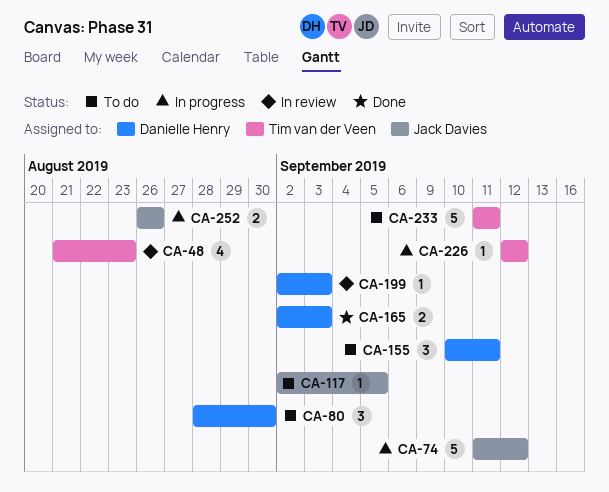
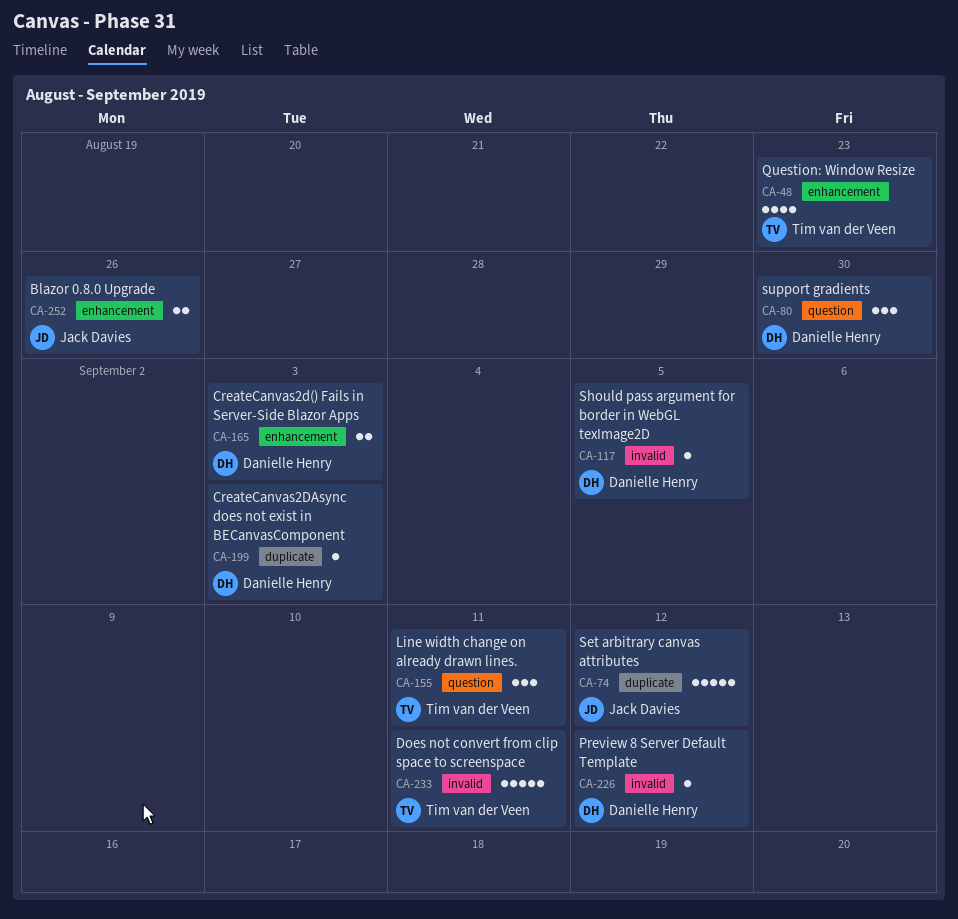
CA-117, owner: Jack Davies -> Danielle Henry
CA-155, owner: Danielle Henry -> Tim van der Veen
CA-226, owner: Tim van der Veen -> Danielle Henry

